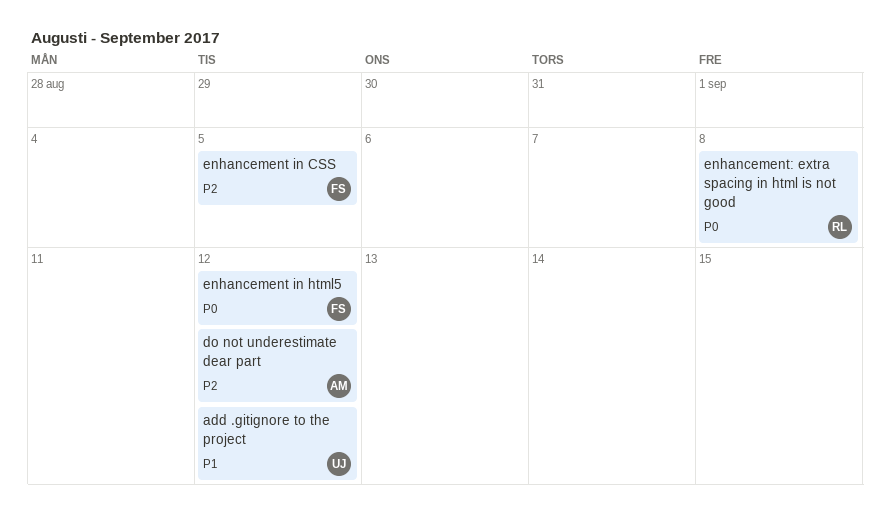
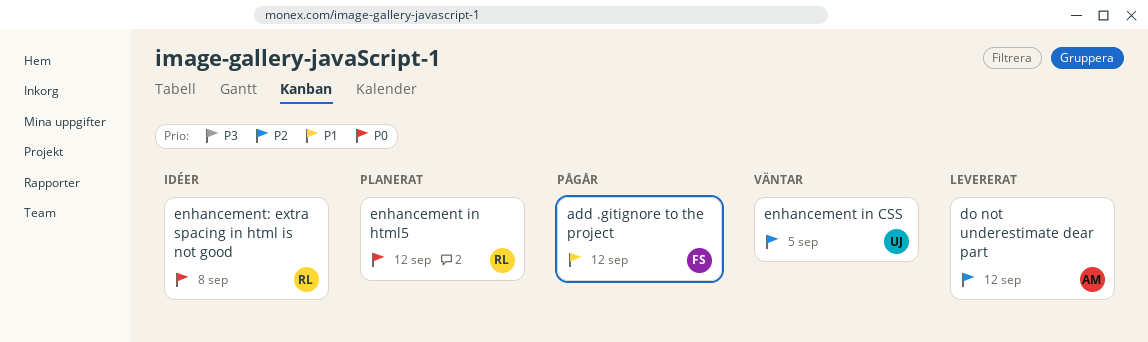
add .gitignore to the project, owner: UJ -> FS
enhancement in CSS, owner: FS -> UJ
enhancement in html5, owner: FS -> RL

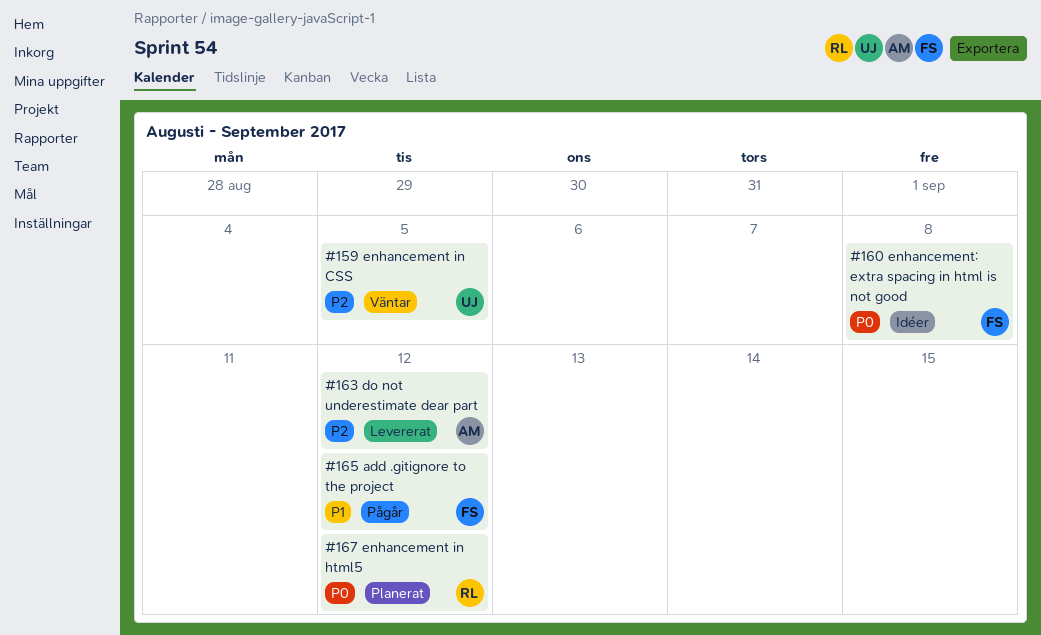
enhancement: extra spacing in html is not good, owner: RL -> FS

